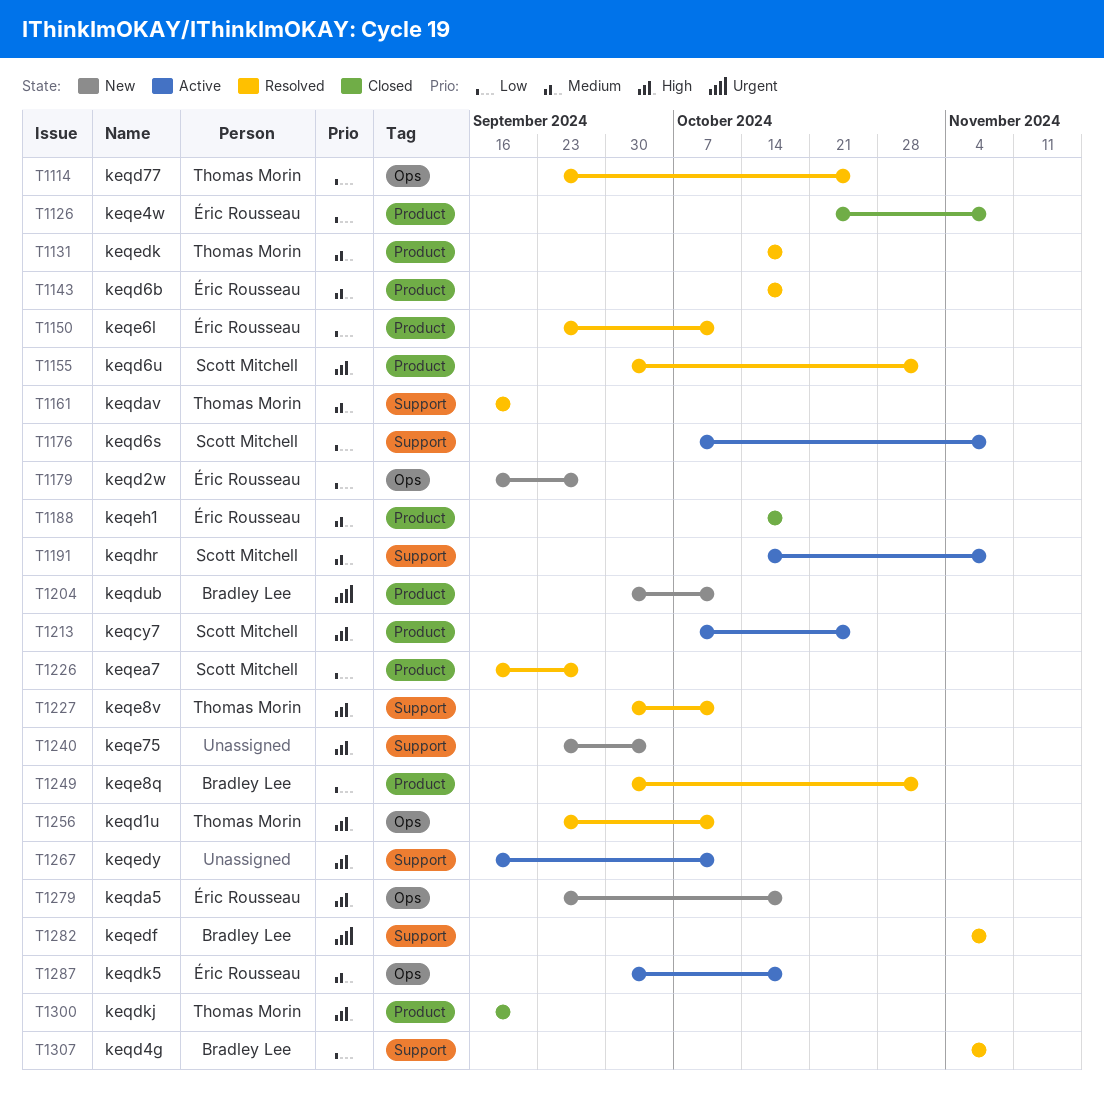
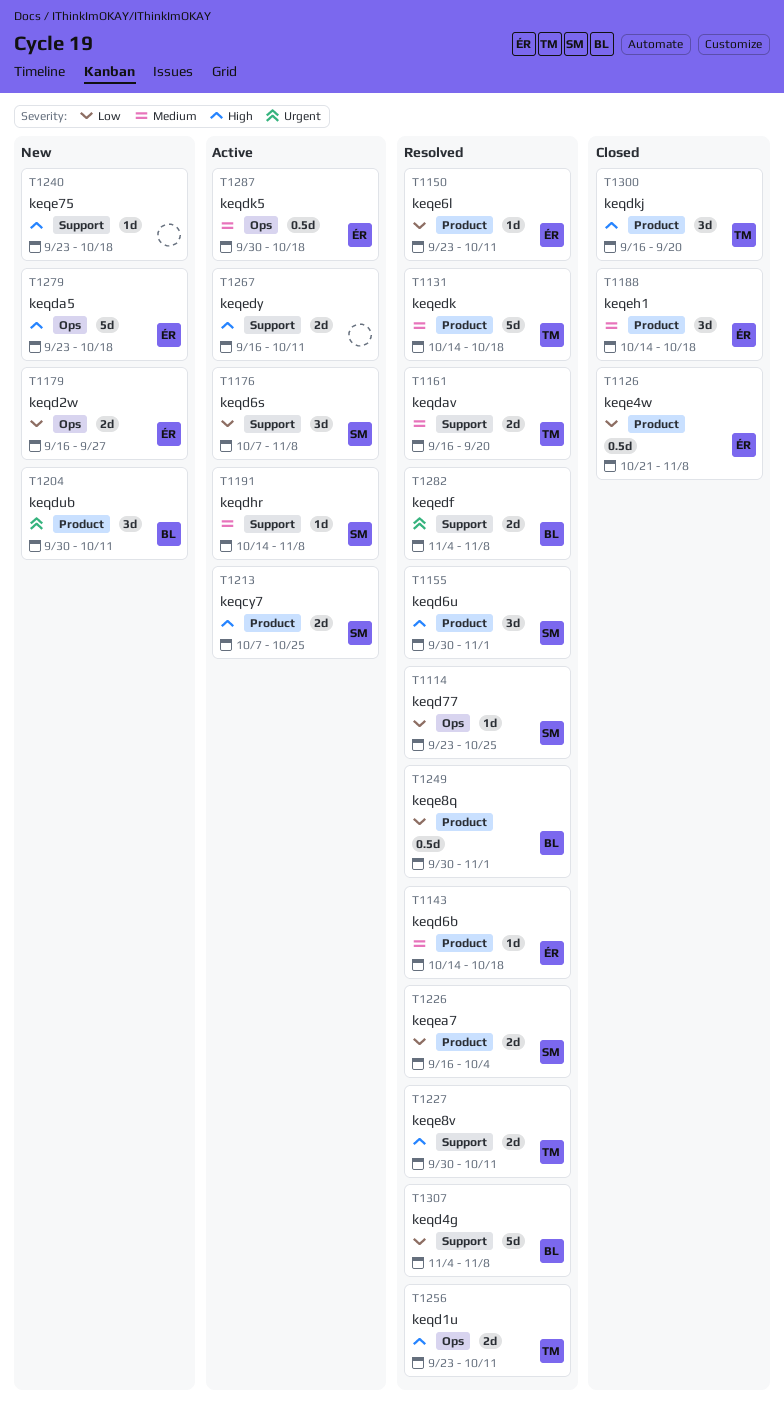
T1114, owner: Thomas Morin -> Scott Mitchell
T1226, due: Sep 27 -> Oct 4
T1240, due: Oct 4 -> Oct 18

